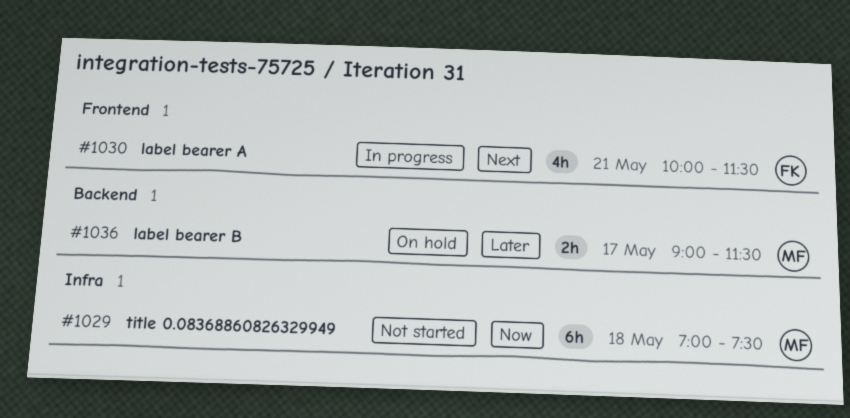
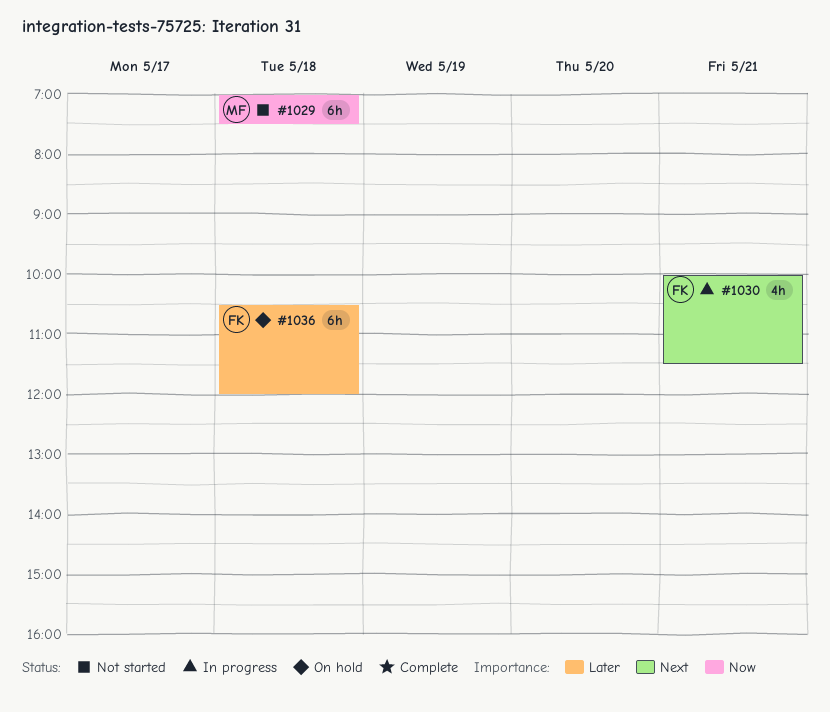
#1036, owner: MF -> FK
#1036, estimate: 2h -> 6h
#1036, day: May 17 -> May 18
#1036, begins: 09:00 -> 10:30
#1036, ends: 11:30 -> 12:00

